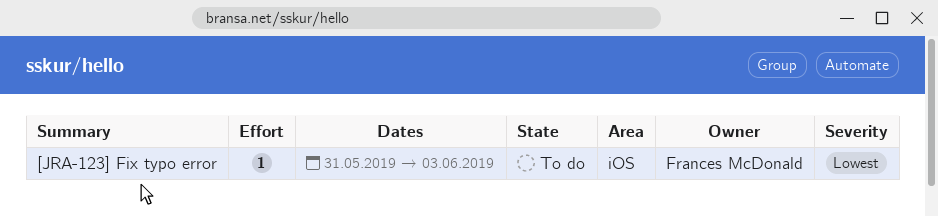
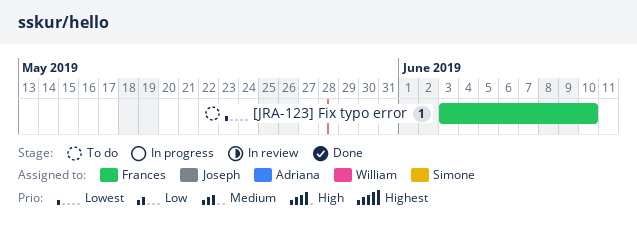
[JRA-123] Fix typo error, start: May 31 -> Jun 3
[JRA-123] Fix typo error, due: Jun 3 -> Jun 10

